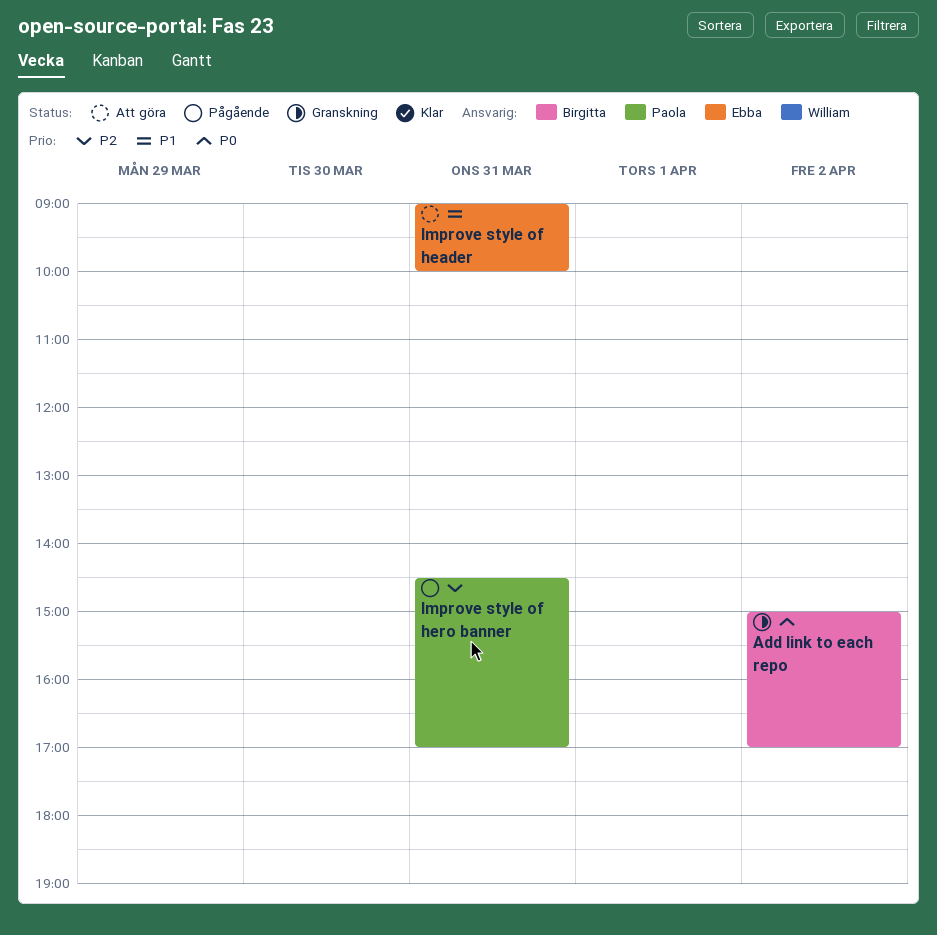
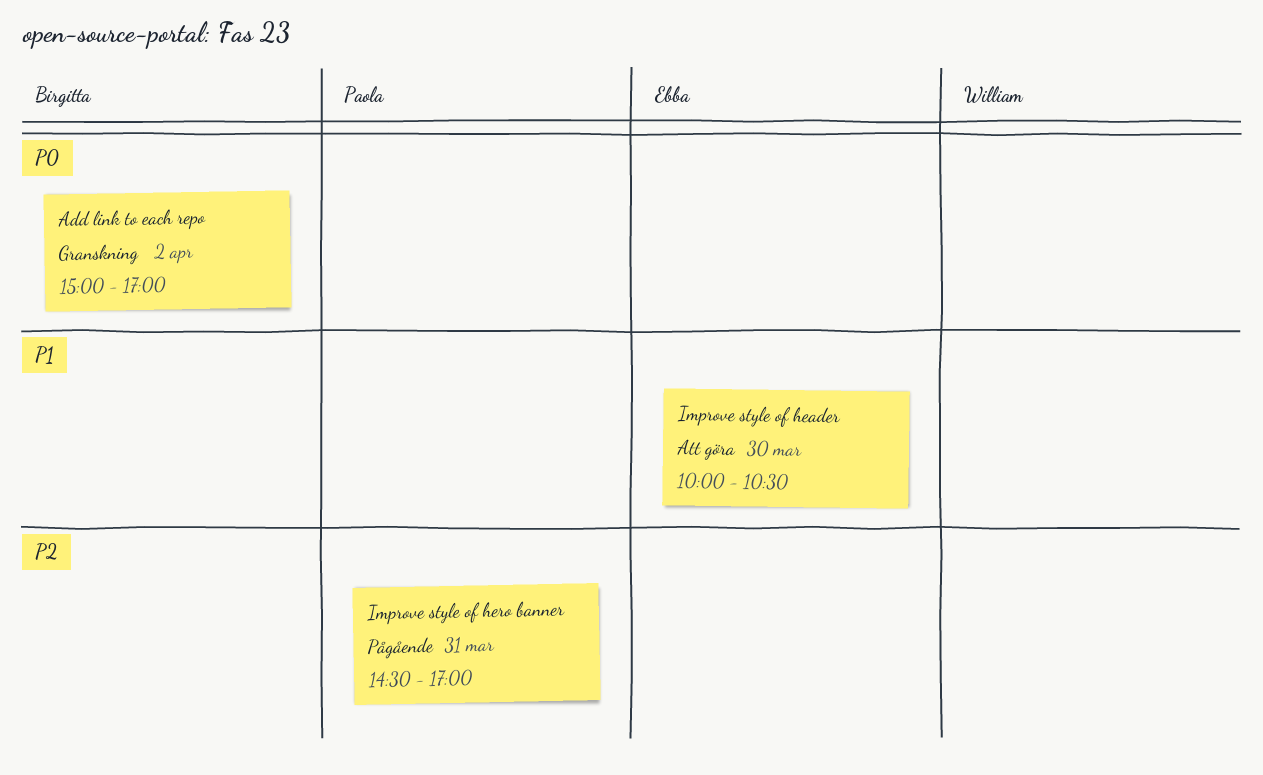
Improve style of header, day: Mar 31 -> Mar 30
Improve style of header, begins: 09:00 -> 10:00
Improve style of header, ends: 10:00 -> 10:30

